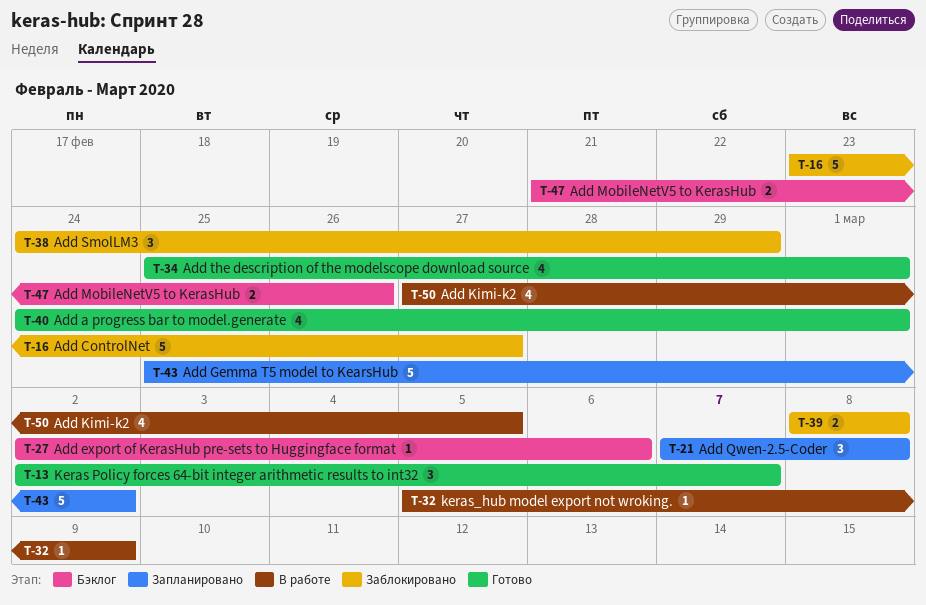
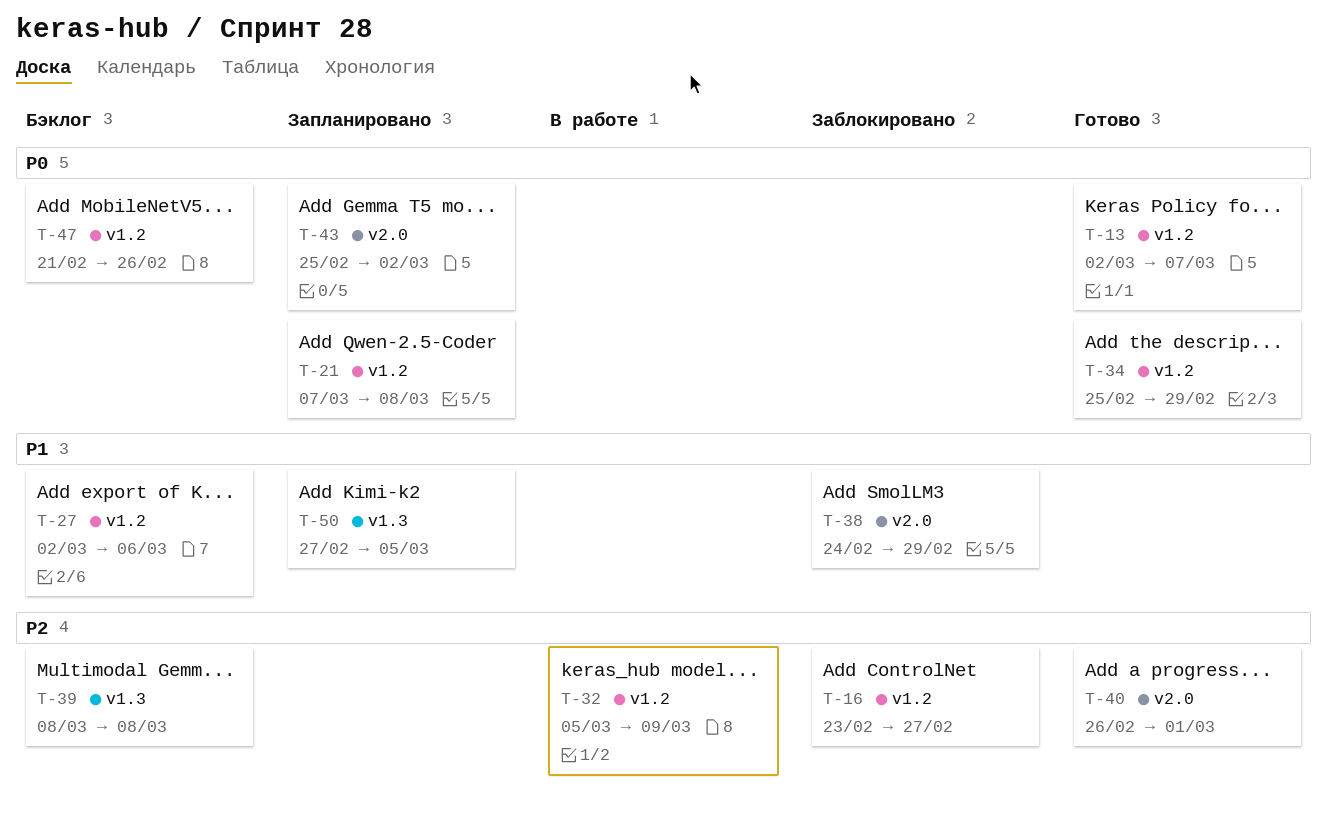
T-34, due: Mar 1 -> Feb 29
T-39, status: Заблокировано -> Бэклог
T-40, start: Feb 24 -> Feb 26
T-50, status: В работе -> Запланировано

